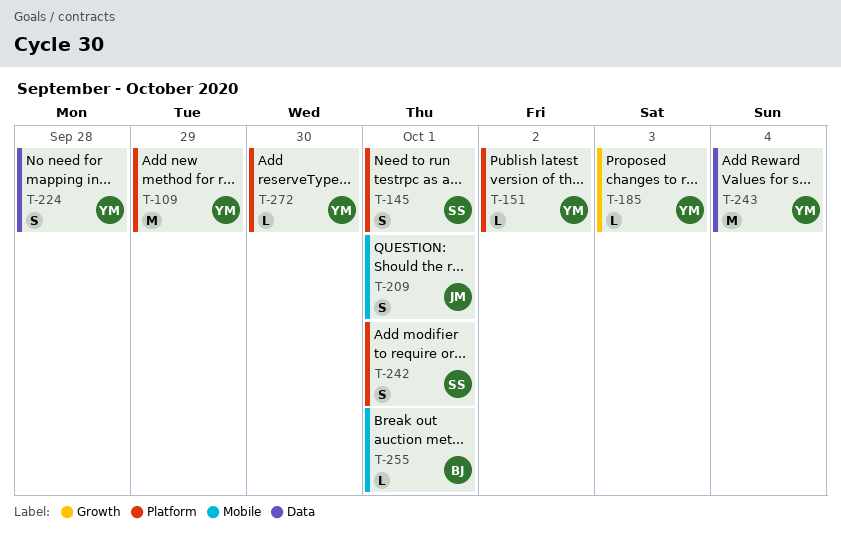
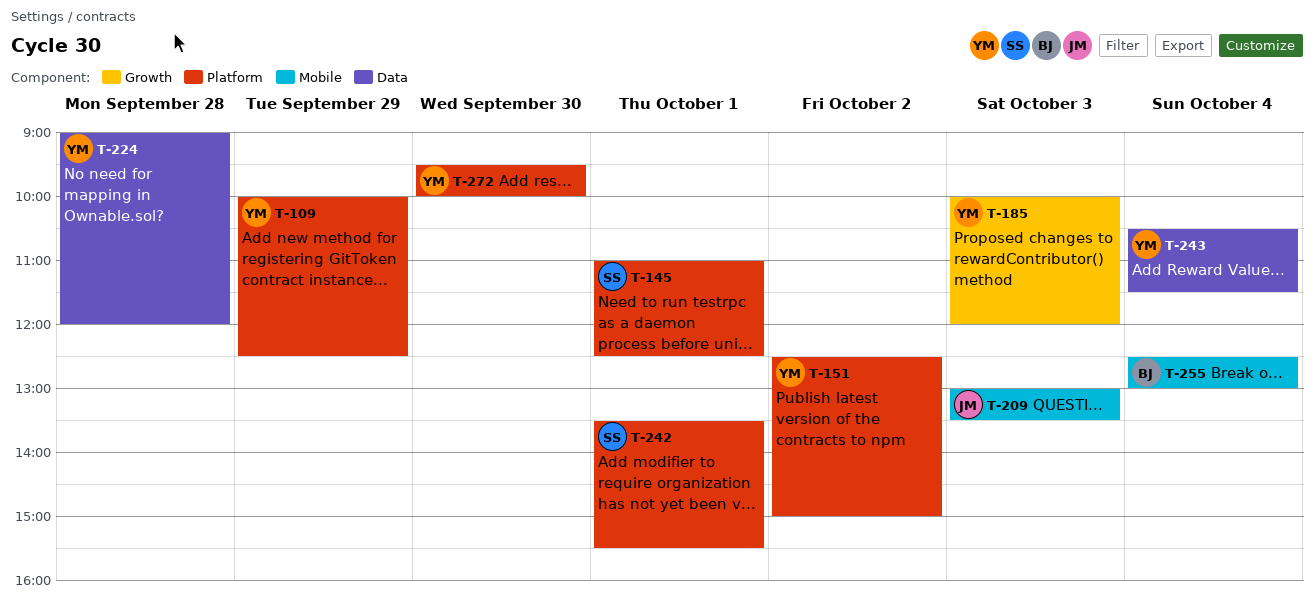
T-209, day: Oct 1 -> Oct 3
T-255, day: Oct 1 -> Oct 4

